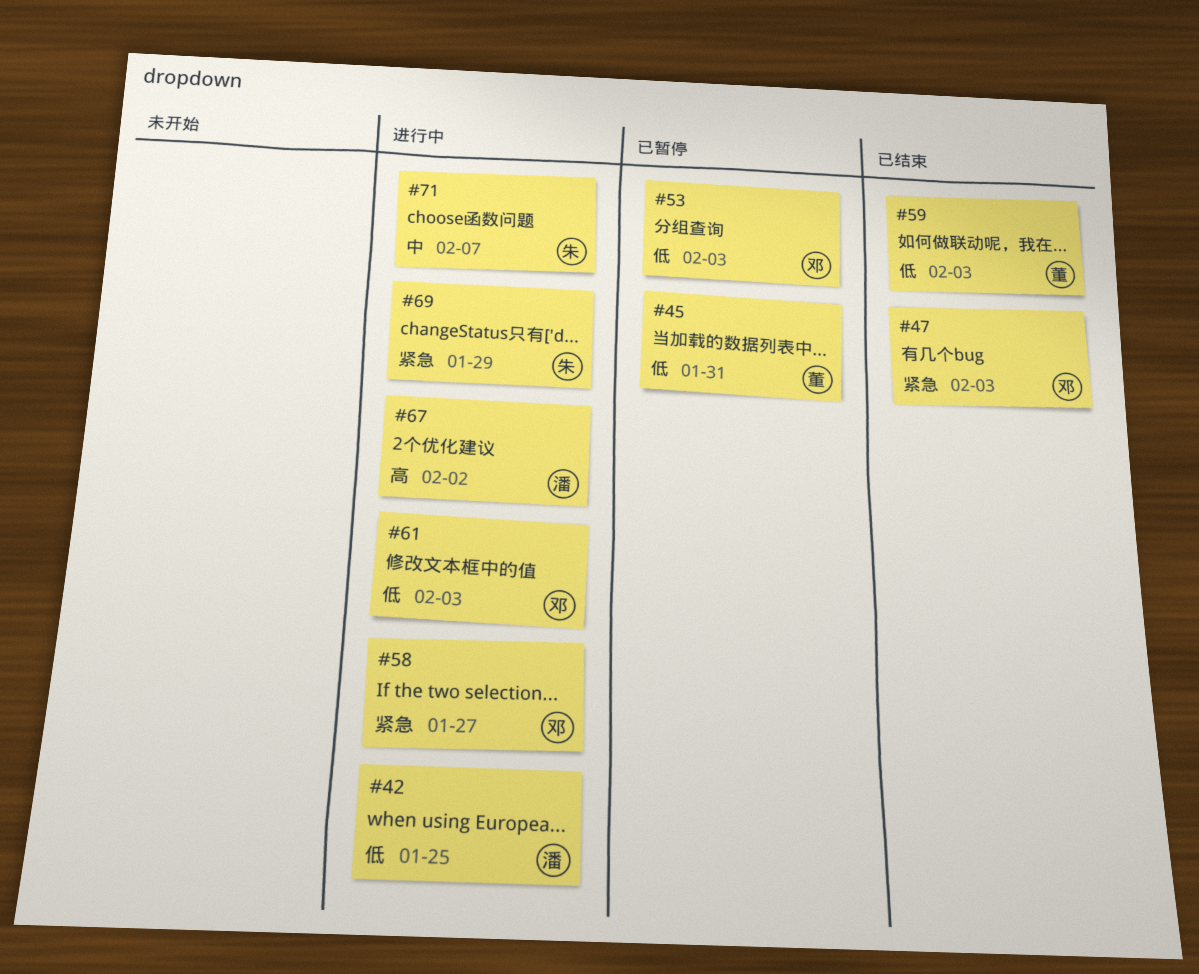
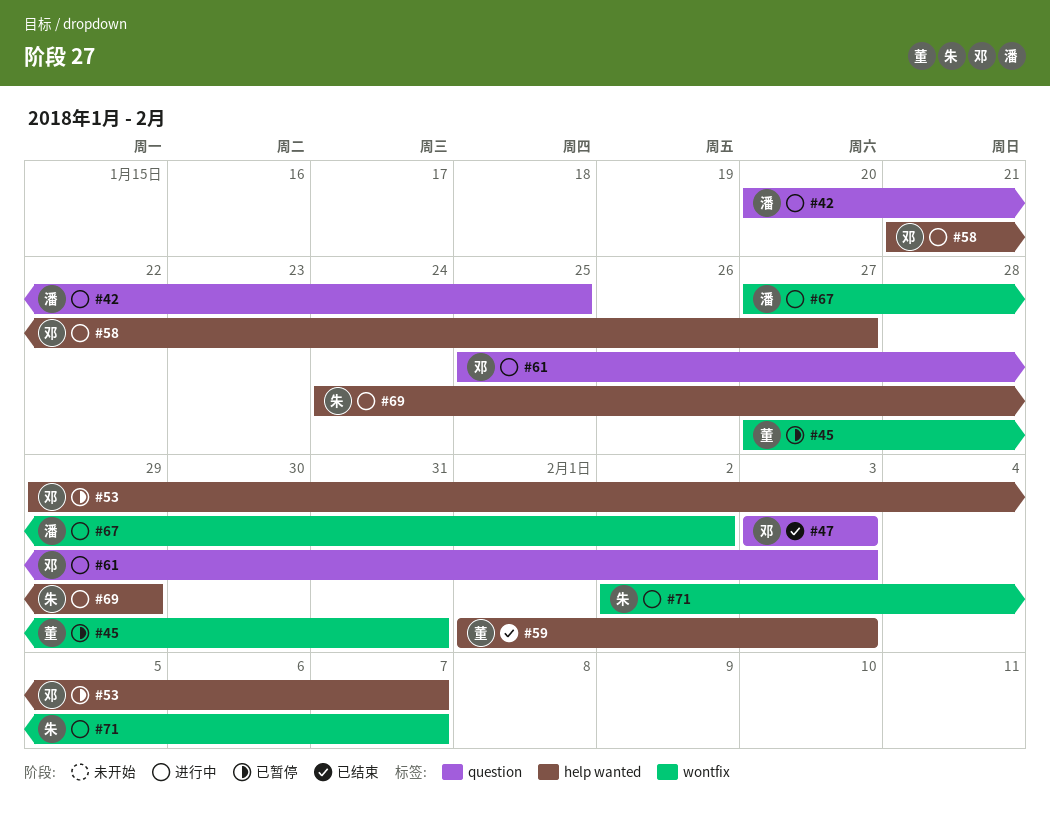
#53, due: Feb 3 -> Feb 7

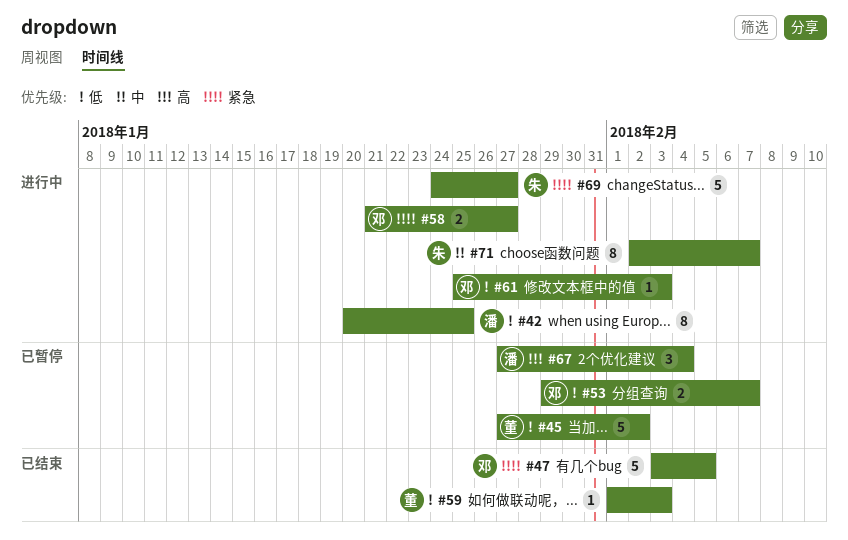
#45, due: Jan 31 -> Feb 2
#47, due: Feb 3 -> Feb 5
#67, status: 进行中 -> 已暂停
#67, due: Feb 2 -> Feb 4
#69, due: Jan 29 -> Jan 27

